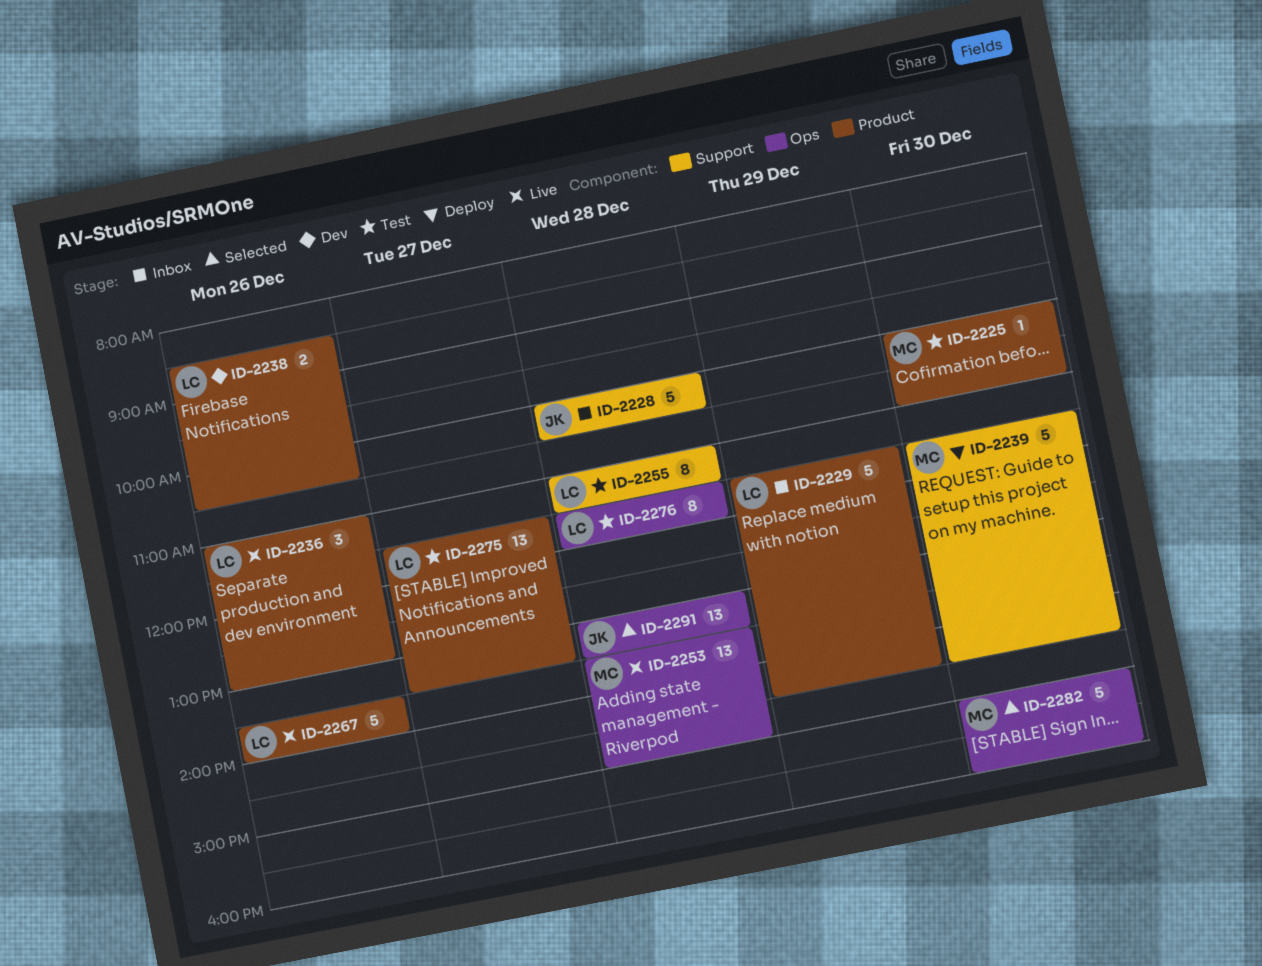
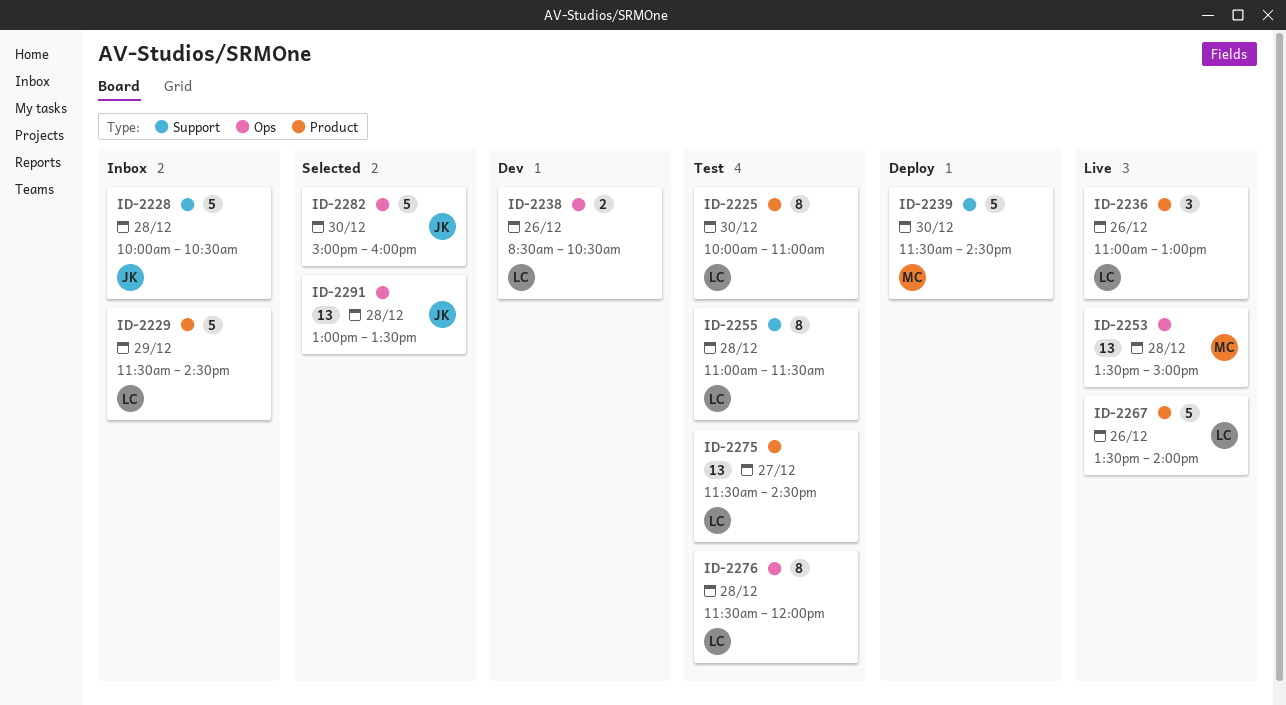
ID-2225, owner: MC -> LC
ID-2225, estimate: 1 -> 8
ID-2238, label: Product -> Ops
ID-2275, ends: 13:30 -> 14:30
ID-2282, owner: MC -> JK

